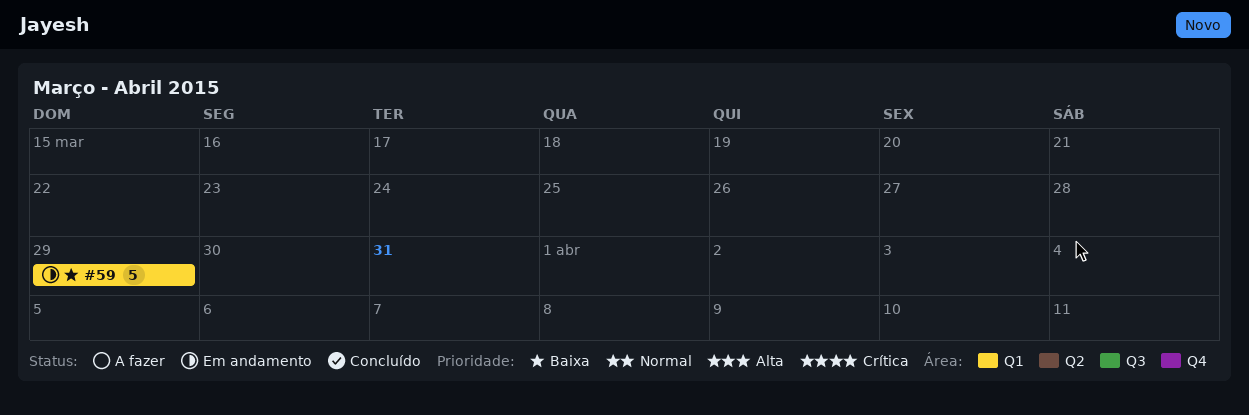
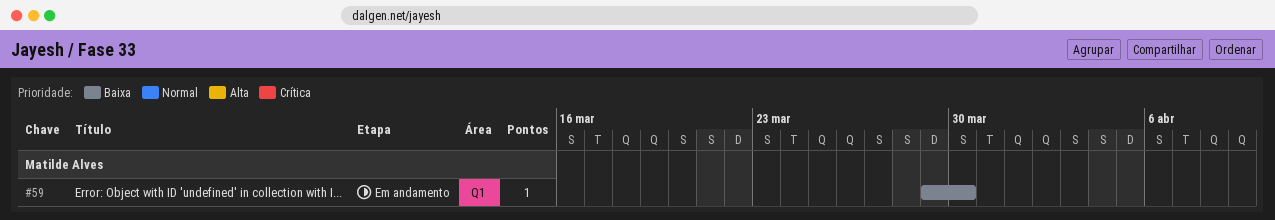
#59, estimate: 5 -> 1
#59, due: Mar 29 -> Mar 30

